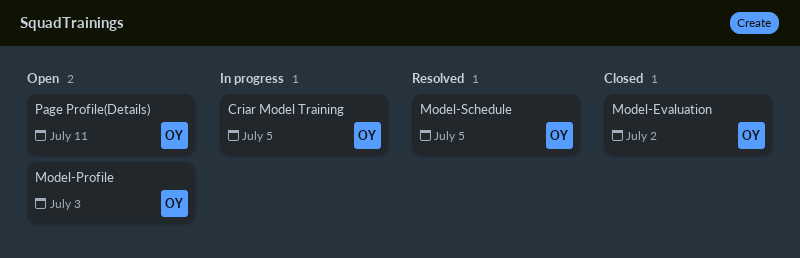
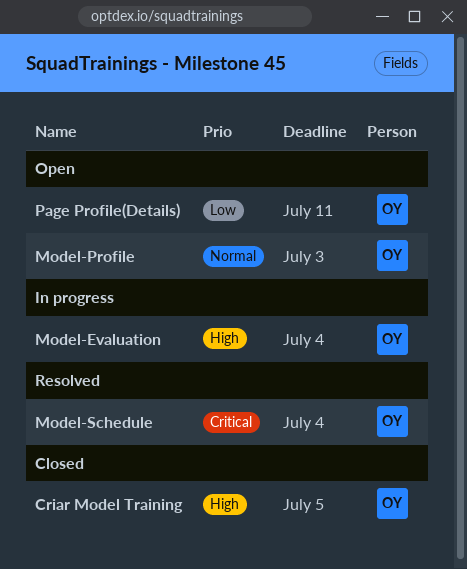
Criar Model Training, status: In progress -> Closed
Model-Evaluation, status: Closed -> In progress
Model-Evaluation, due: Jul 2 -> Jul 4
Model-Schedule, due: Jul 5 -> Jul 4

